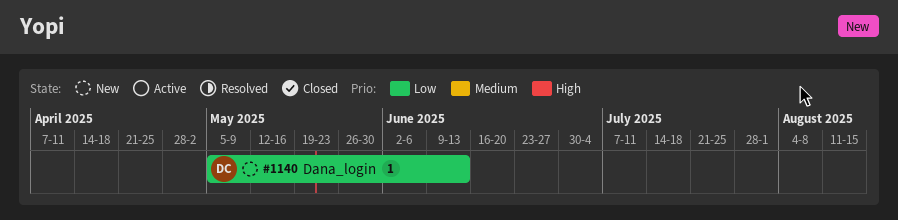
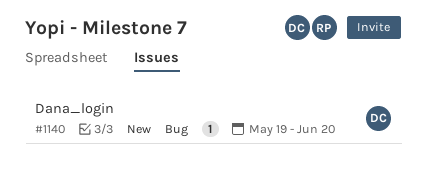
#1140, start: May 5 -> May 19
#1140, due: Jun 13 -> Jun 20

